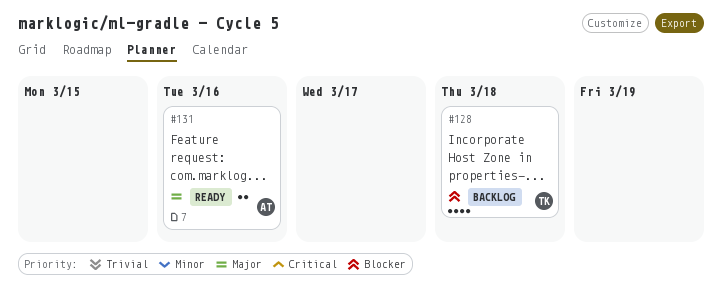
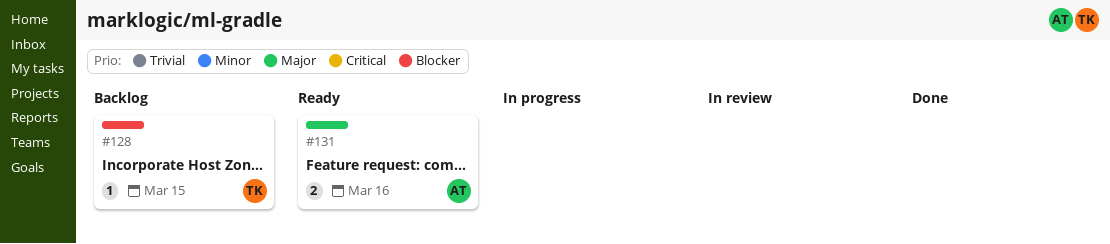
#128, estimate: 4 -> 1
#128, due: Mar 18 -> Mar 15

